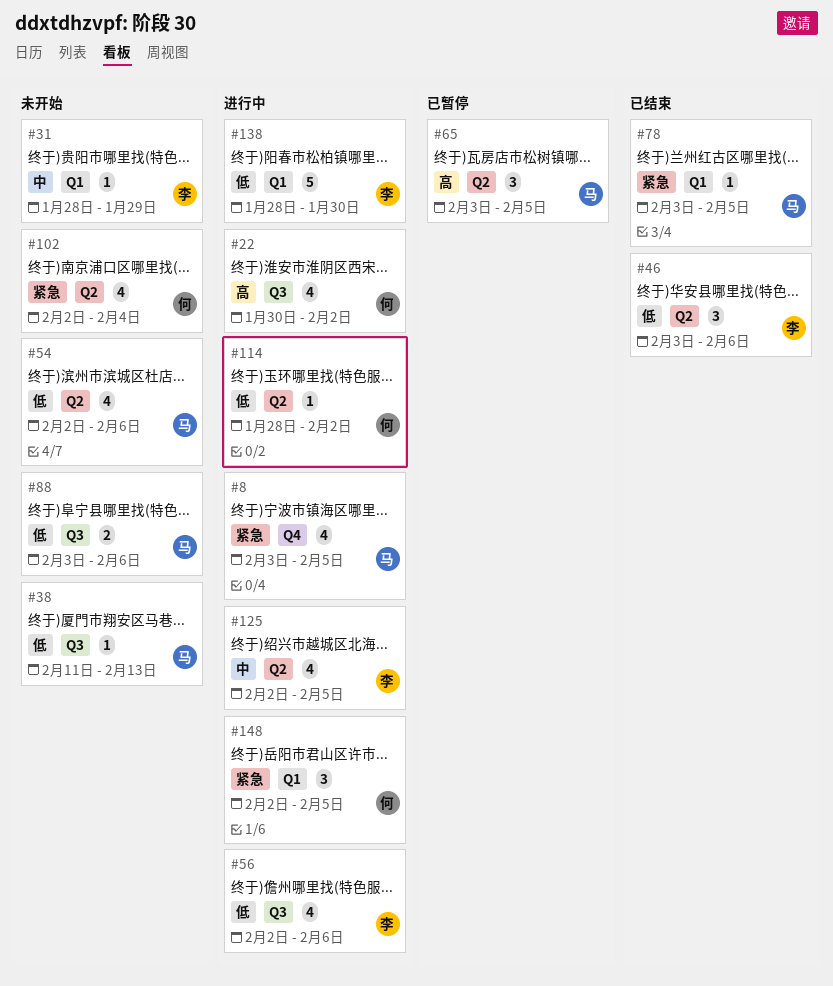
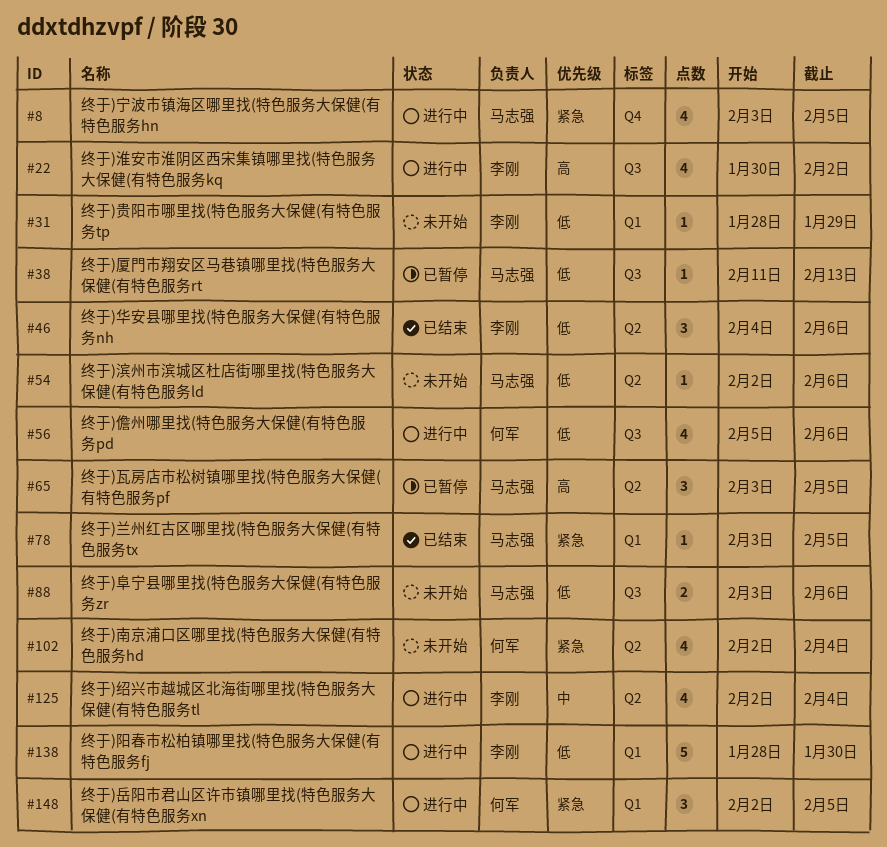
#22, owner: 何军 -> 李刚
#31, priority: 中 -> 低
#38, status: 未开始 -> 已暂停
#46, start: Feb 3 -> Feb 4
#54, estimate: 4 -> 1
#56, owner: 李刚 -> 何军
#56, start: Feb 2 -> Feb 5
#114: present -> none
#125, due: Feb 5 -> Feb 4

